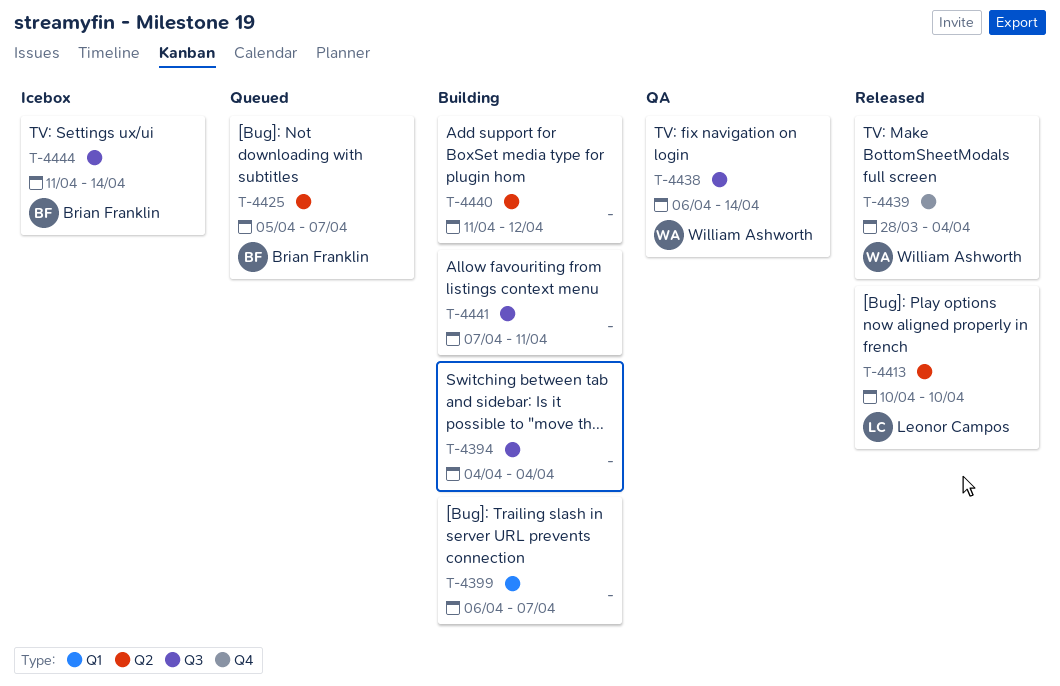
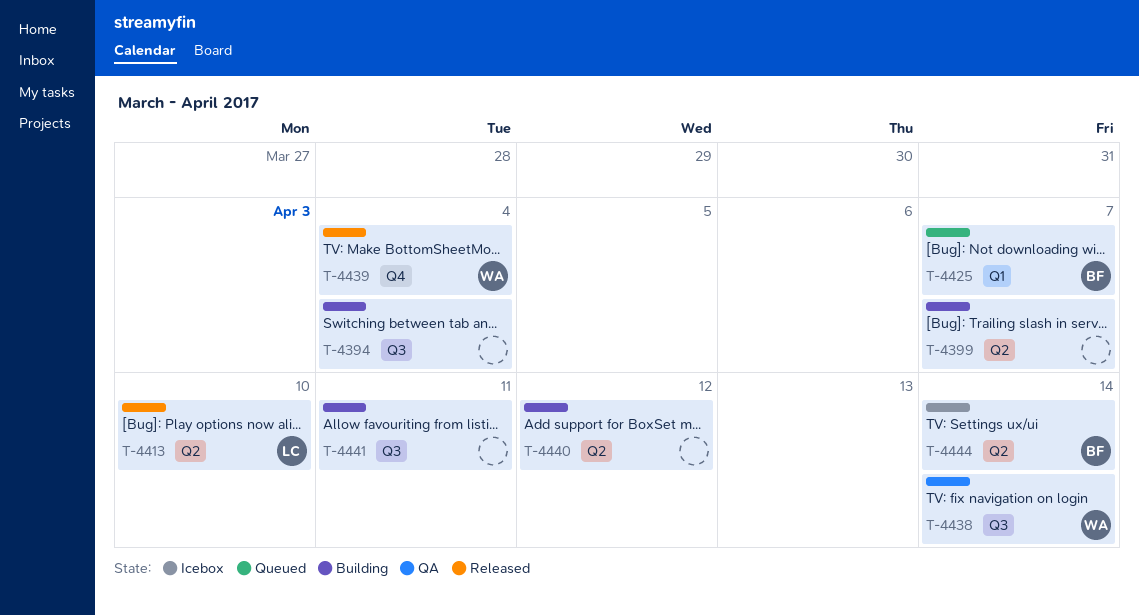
T-4399, label: Q1 -> Q2
T-4425, label: Q2 -> Q1
T-4444, label: Q3 -> Q2

